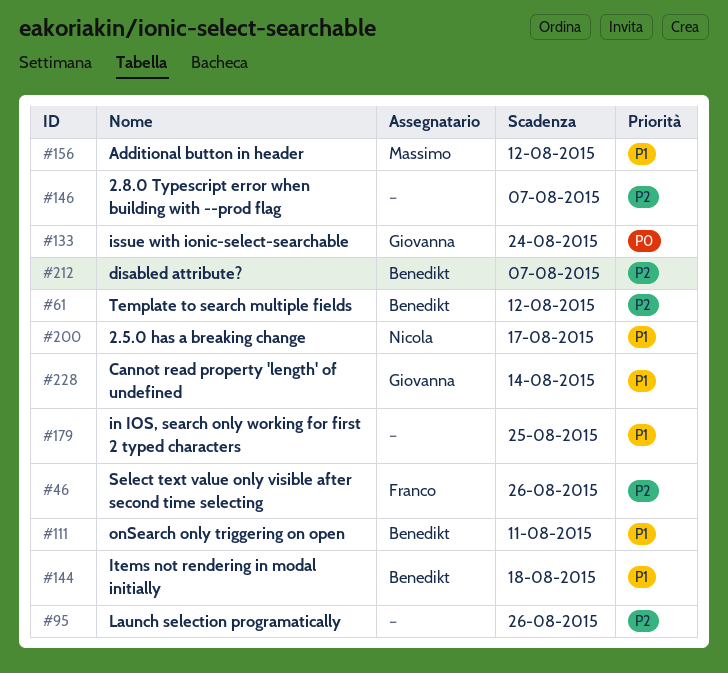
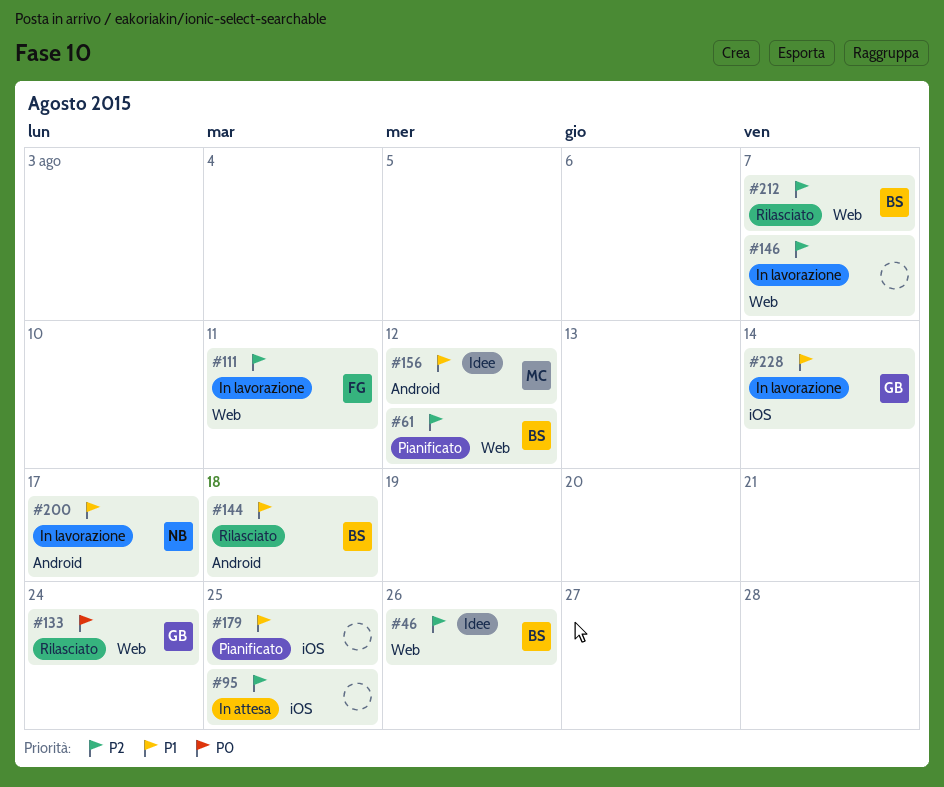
#46, owner: Franco -> Benedikt
#95, due: Aug 26 -> Aug 25
#111, owner: Benedikt -> Franco
#111, priority: P1 -> P2

